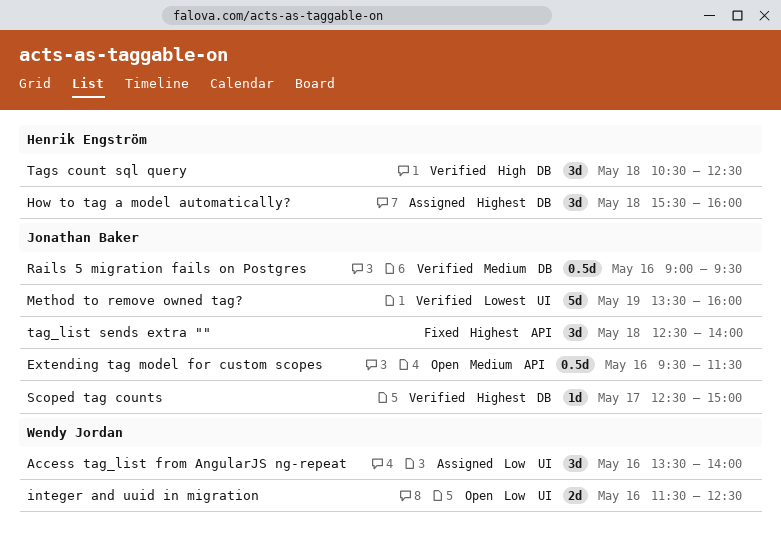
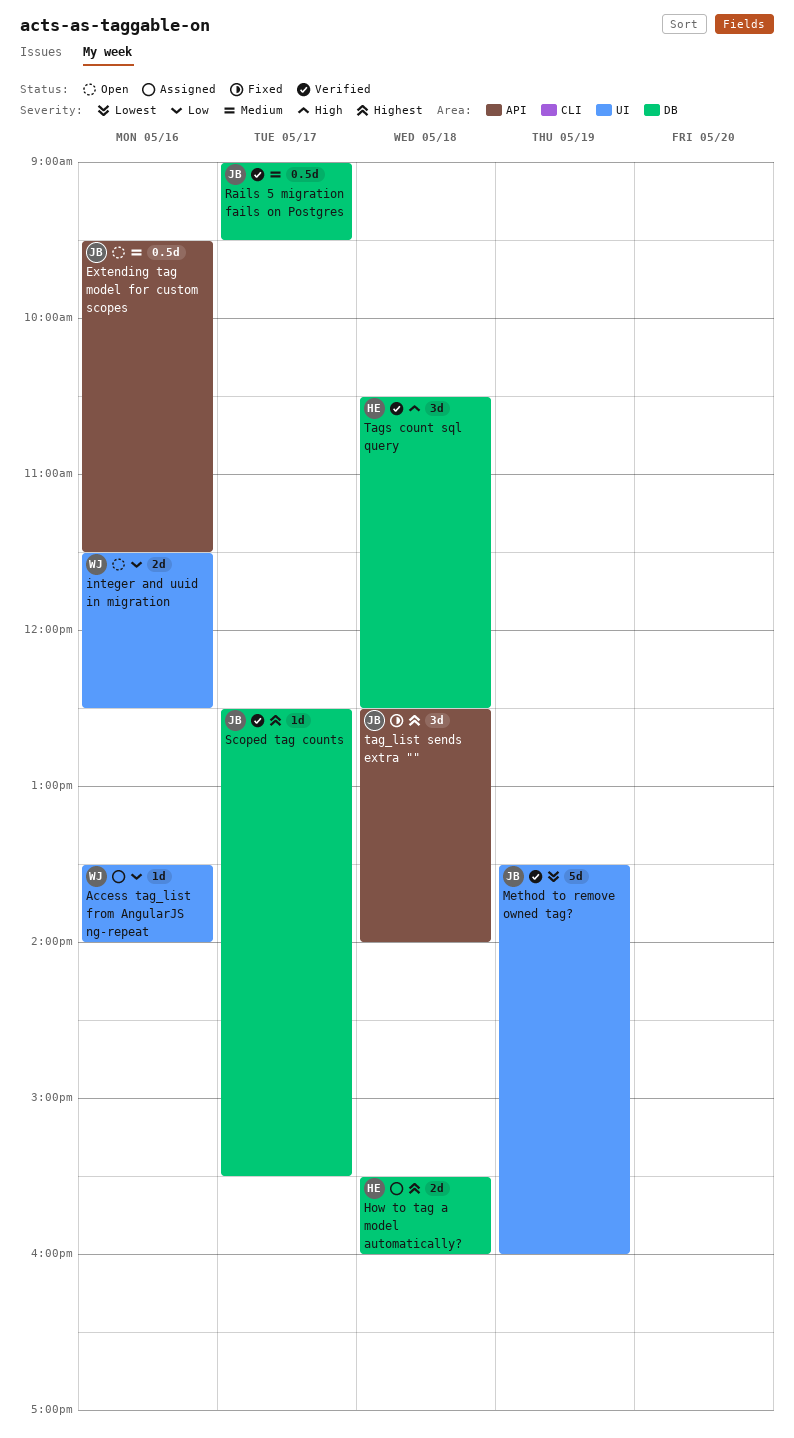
Access tag_list from AngularJS ng-repeat, estimate: 3d -> 1d
How to tag a model automatically?, estimate: 3d -> 2d
Rails 5 migration fails on Postgres, day: May 16 -> May 17
Scoped tag counts, ends: 15:00 -> 15:30

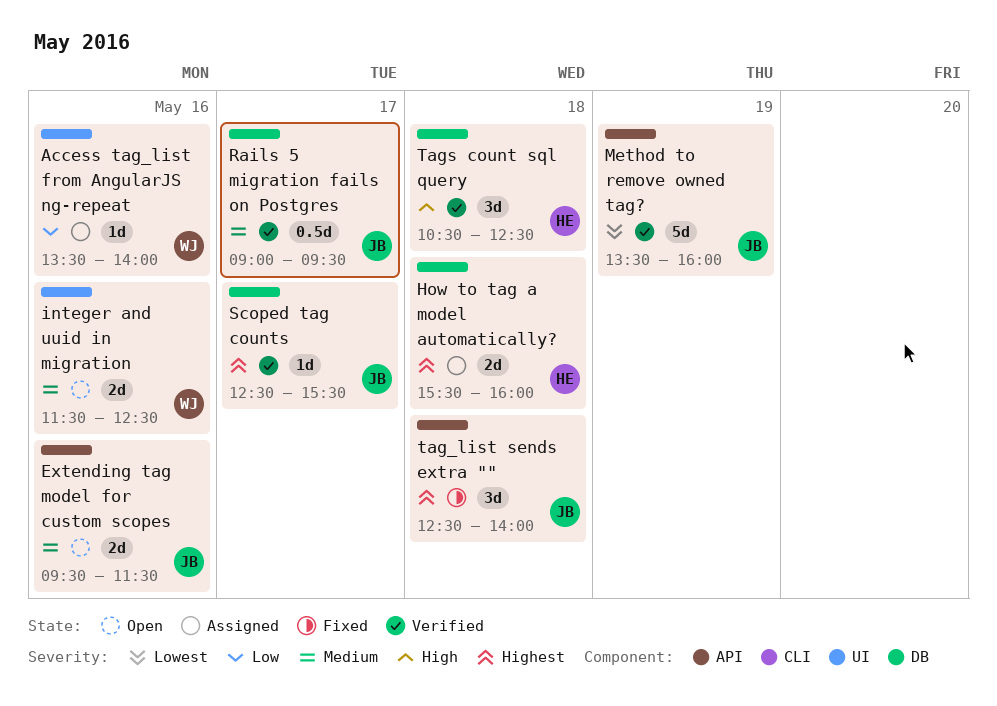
Extending tag model for custom scopes, estimate: 0.5d -> 2d
integer and uuid in migration, priority: Low -> Medium
Method to remove owned tag?, label: UI -> API

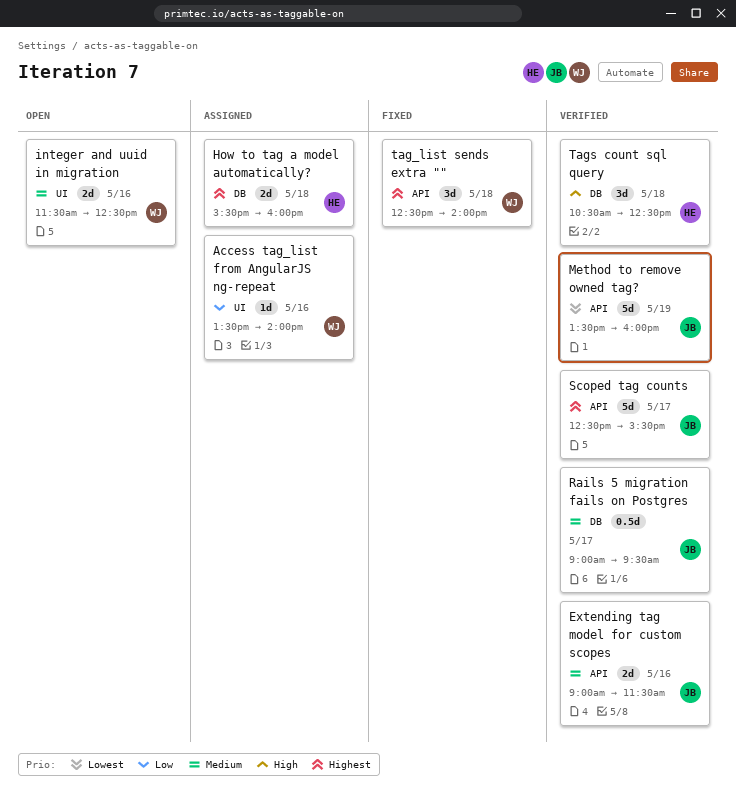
Extending tag model for custom scopes, status: Open -> Verified
Extending tag model for custom scopes, begins: 09:30 -> 09:00
Scoped tag counts, label: DB -> API
Scoped tag counts, estimate: 1d -> 5d
tag_list sends extra "", owner: JB -> WJ

